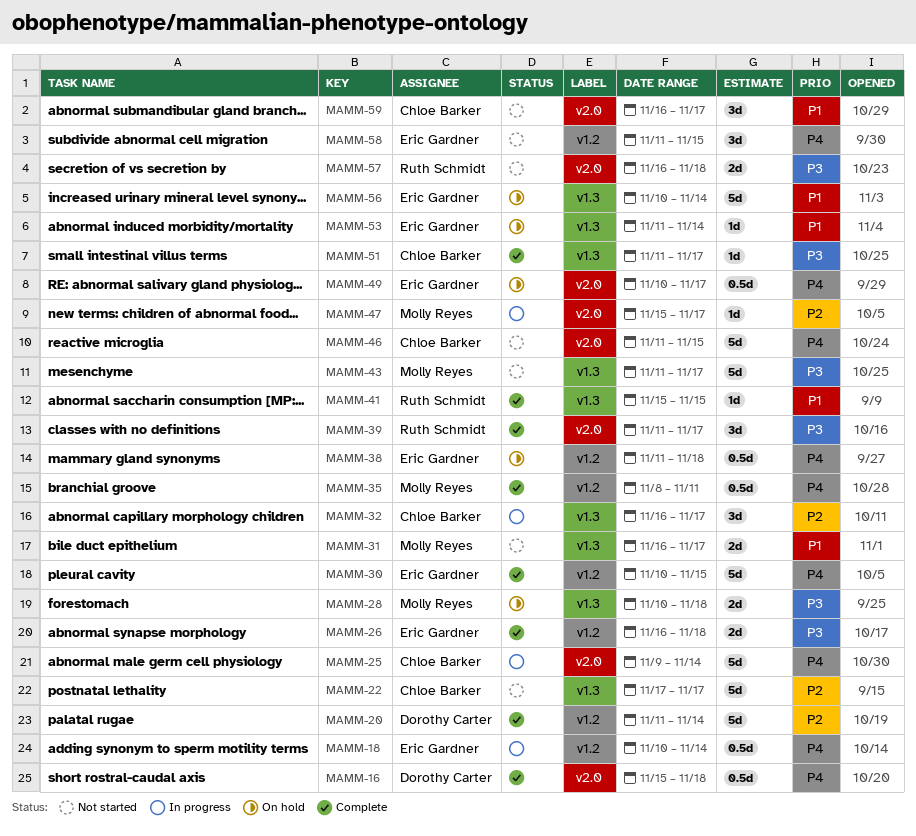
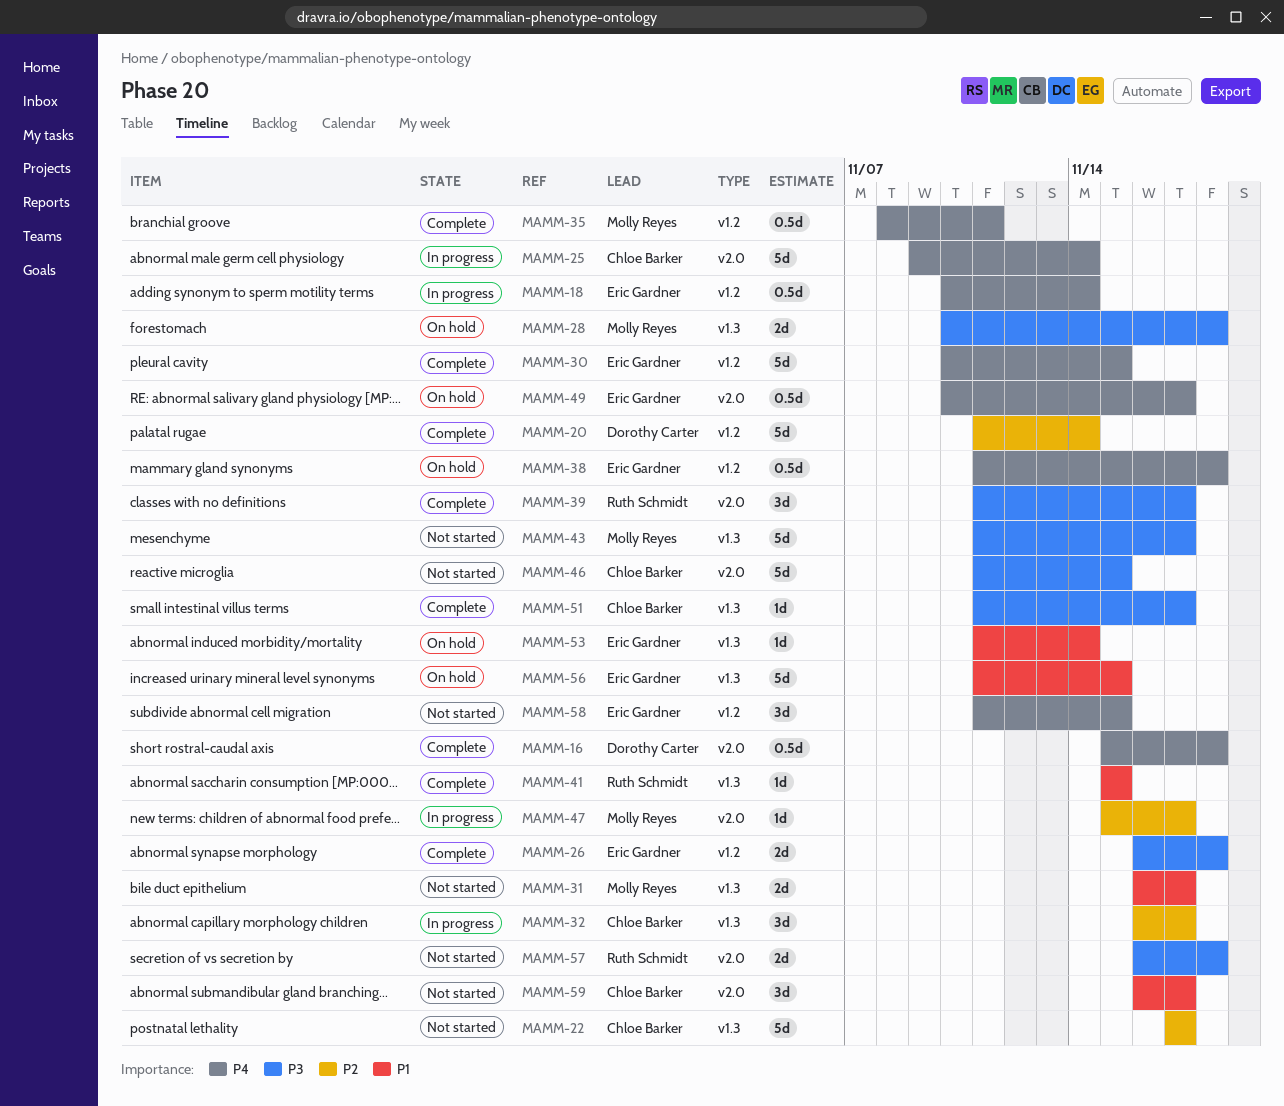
MAMM-46, priority: P4 -> P3
MAMM-56, start: Nov 10 -> Nov 11
MAMM-56, due: Nov 14 -> Nov 15

